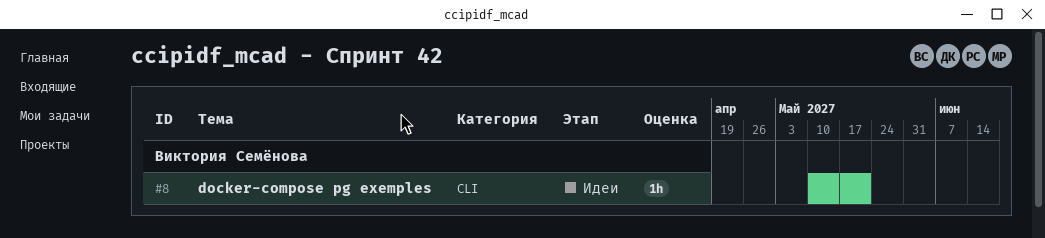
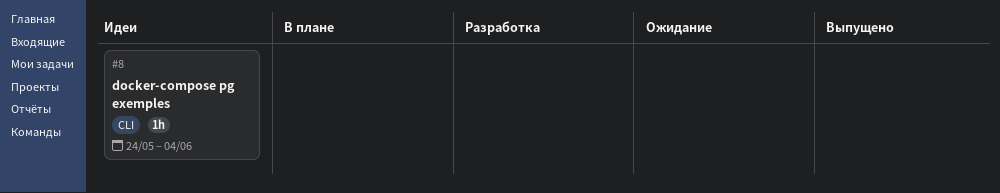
#8, start: May 10 -> May 24
#8, due: May 21 -> Jun 4

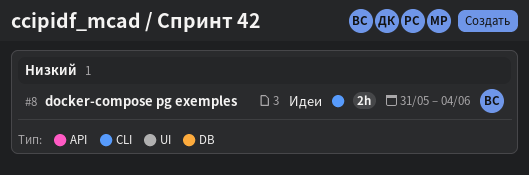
#8, estimate: 1h -> 2h
#8, start: May 24 -> May 31

